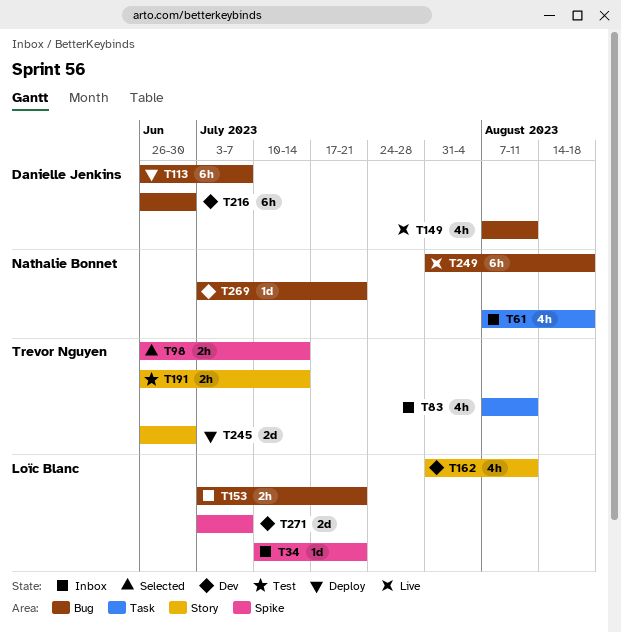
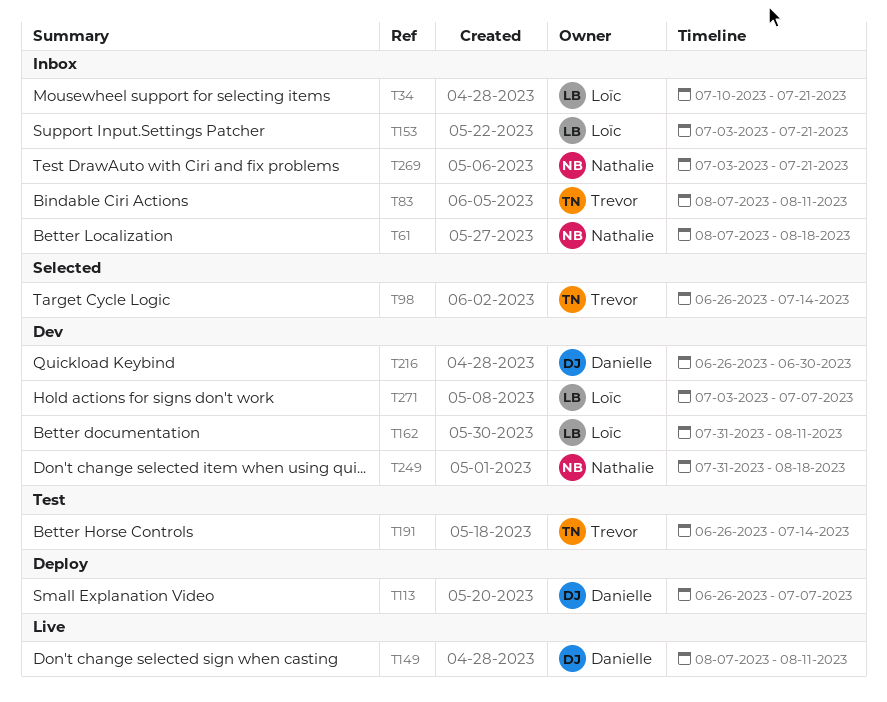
T245: present -> none
T249, status: Live -> Dev
T269, status: Dev -> Inbox

